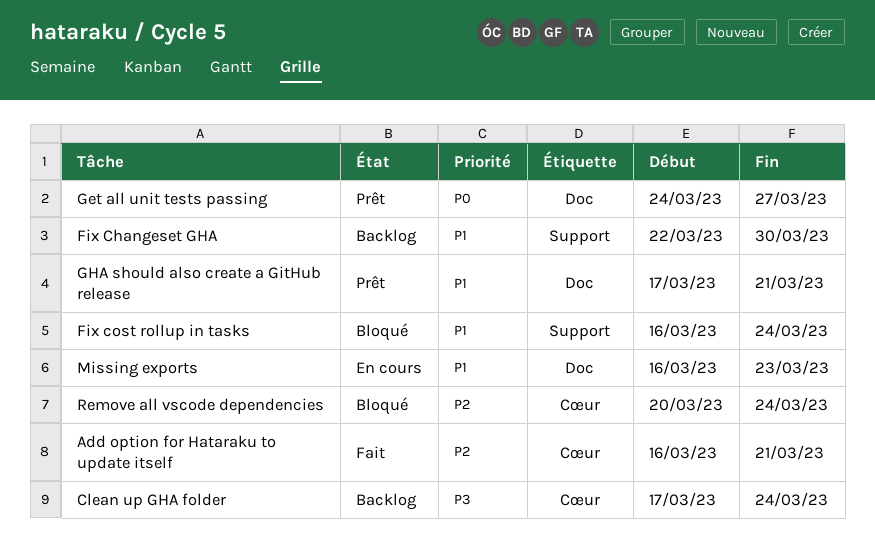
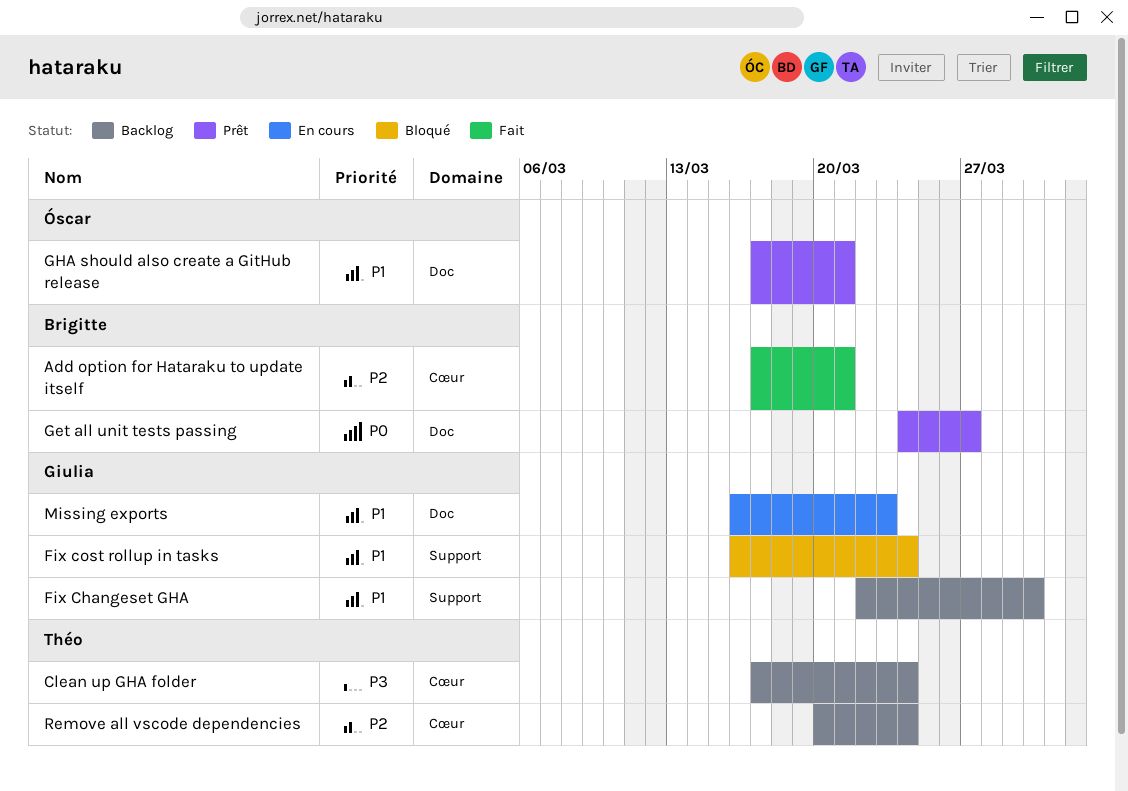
Add option for Hataraku to update itself, start: Mar 16 -> Mar 17
Remove all vscode dependencies, status: Bloqué -> Backlog

